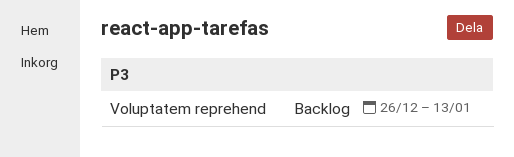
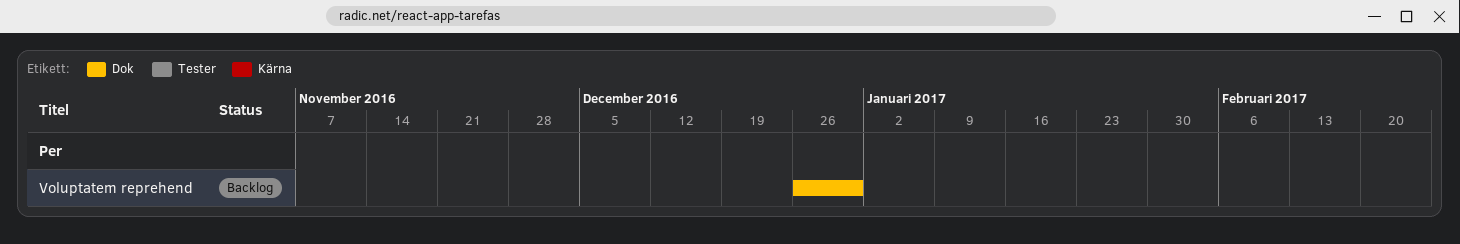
Voluptatem reprehend, due: Jan 13 -> Dec 30

